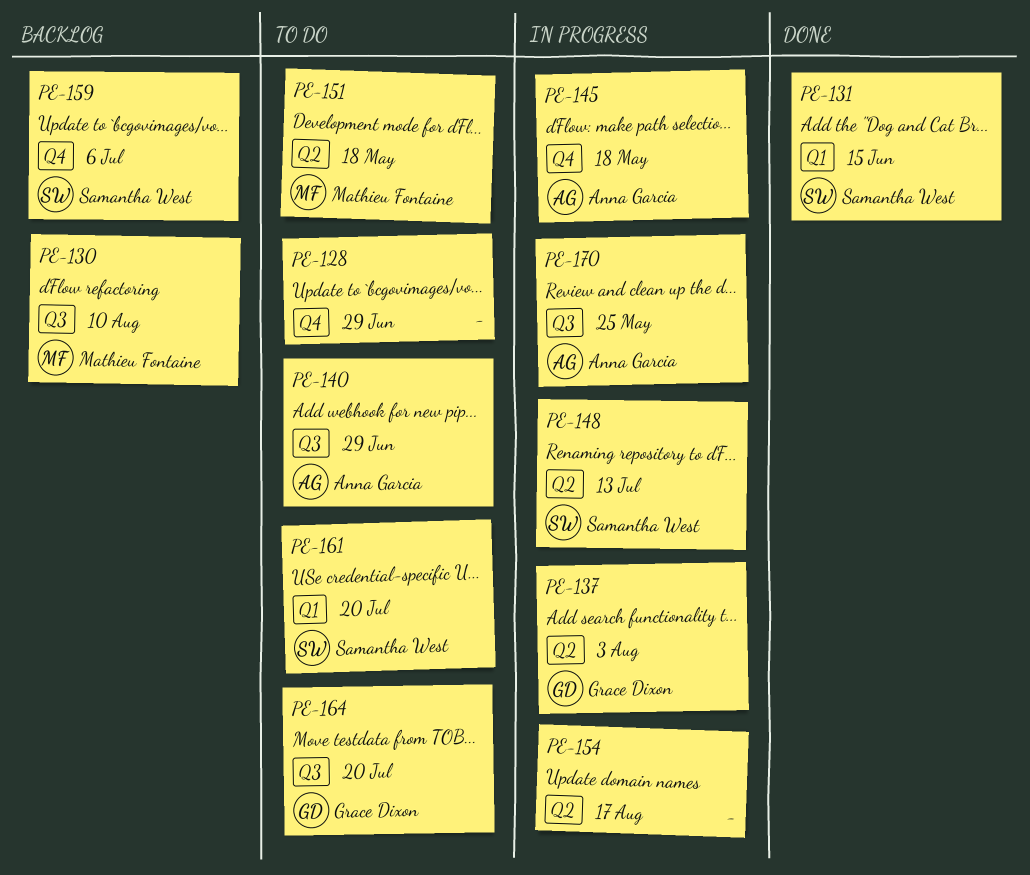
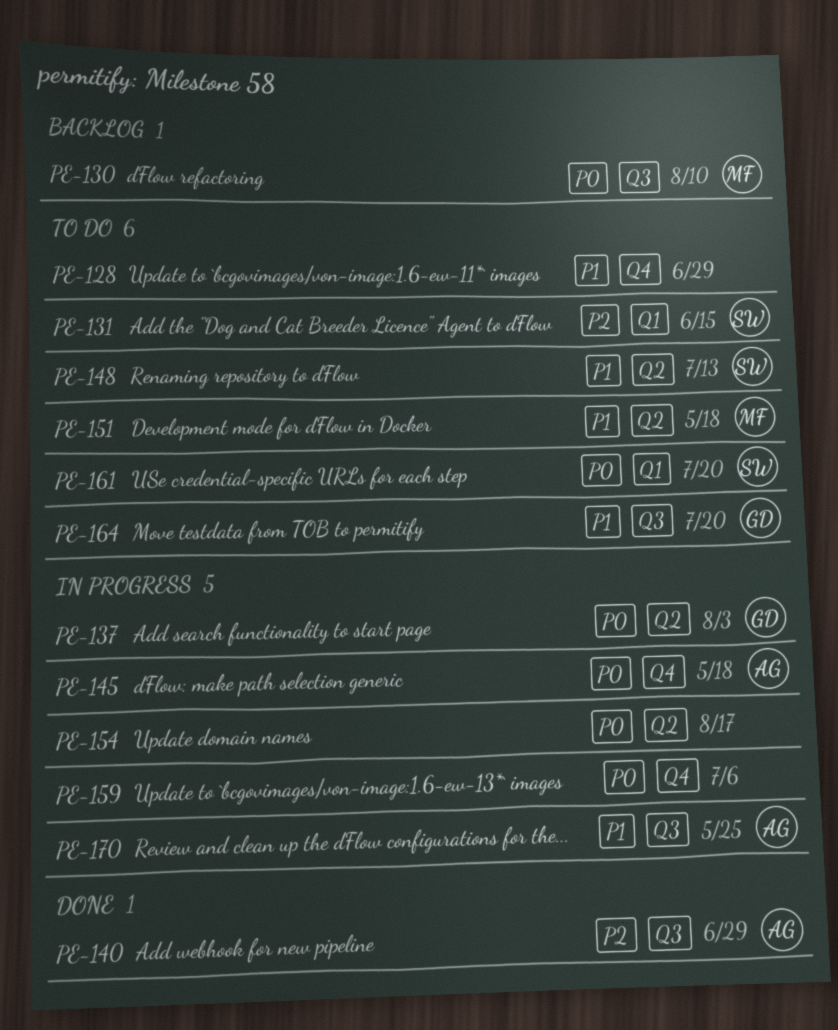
PE-131, status: Done -> To do
PE-140, status: To do -> Done
PE-148, status: In progress -> To do
PE-159, status: Backlog -> In progress
PE-159, owner: Samantha West -> none

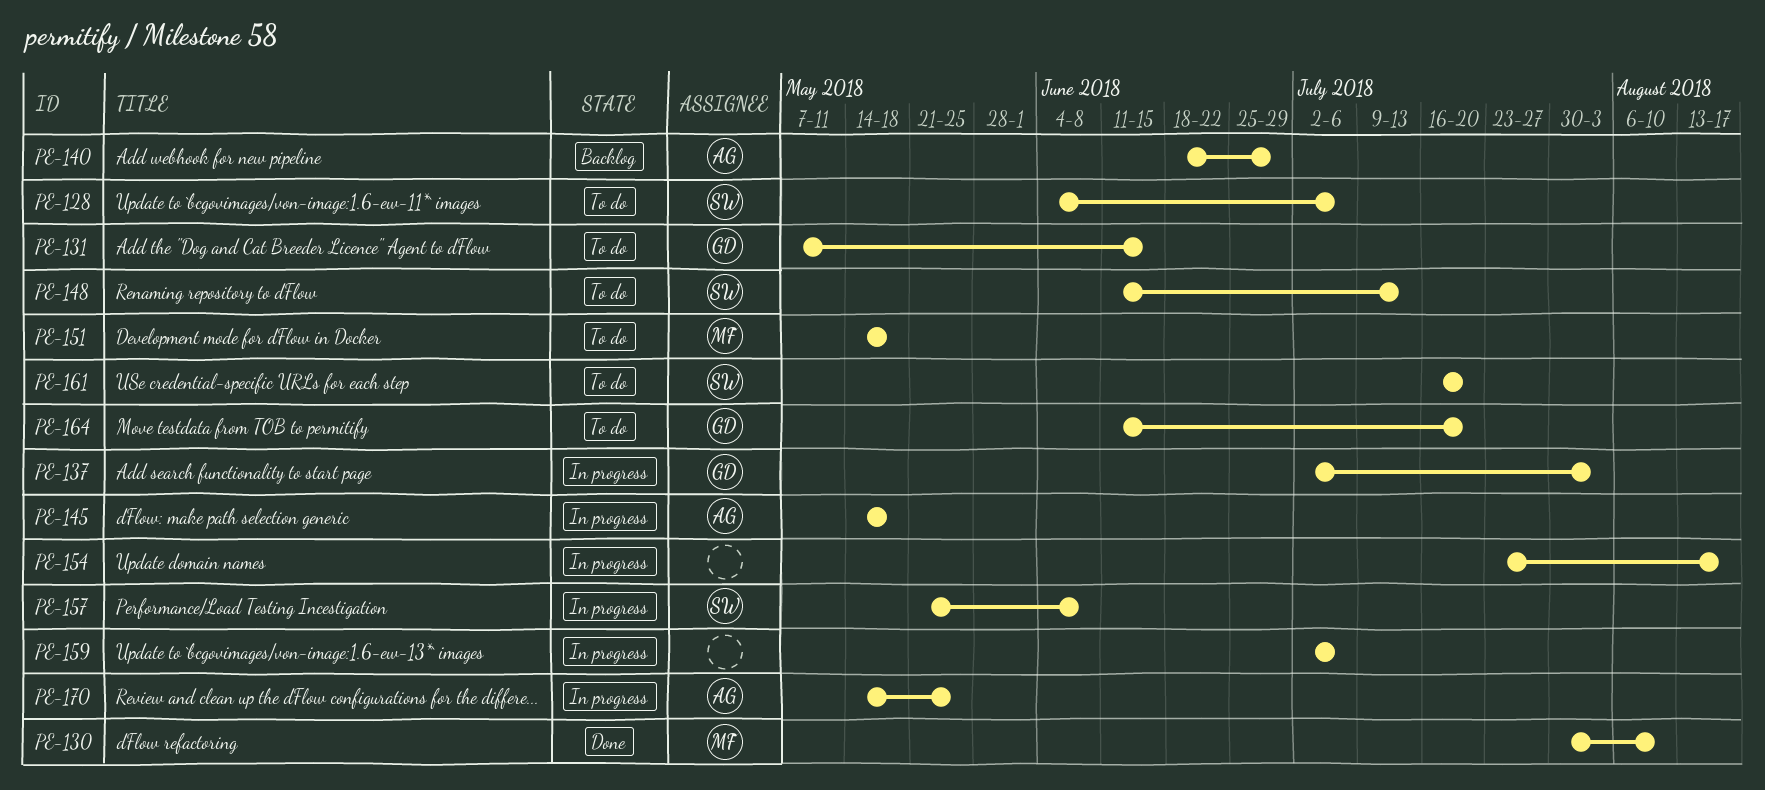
PE-128, owner: none -> SW
PE-128, due: Jun 29 -> Jul 6
PE-130, status: Backlog -> Done
PE-131, owner: SW -> GD
PE-140, status: Done -> Backlog
PE-157: none -> present

